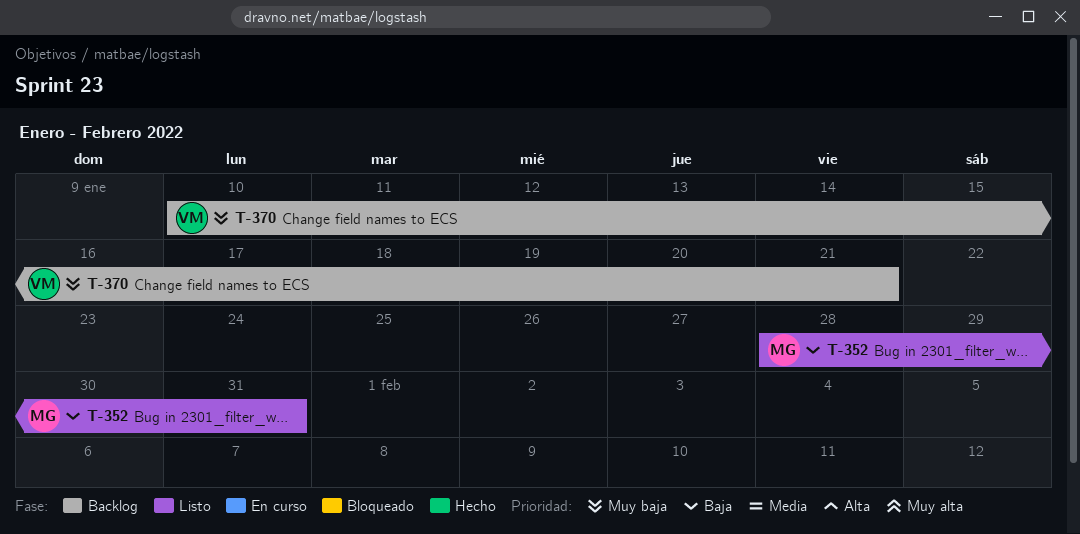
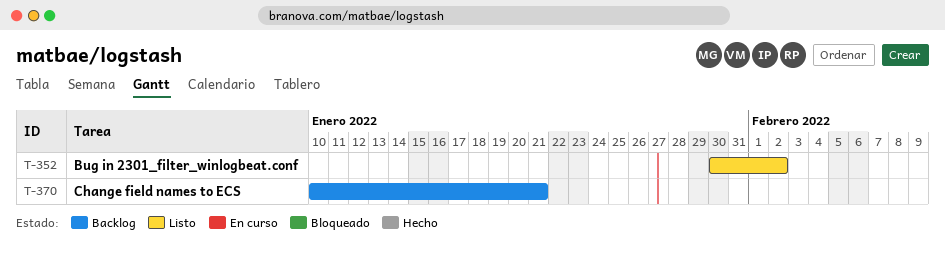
T-352, start: Jan 28 -> Jan 30
T-352, due: Jan 31 -> Feb 2

